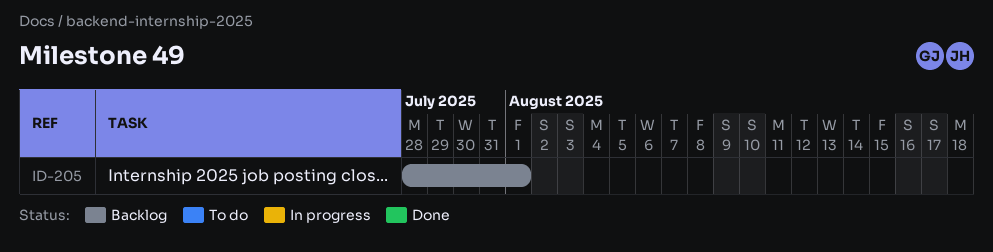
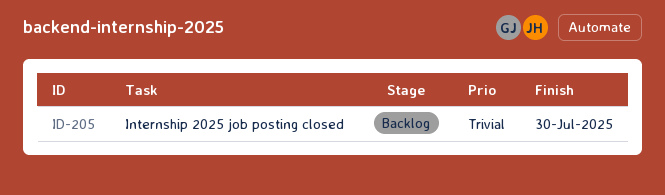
ID-205, due: Aug 1 -> Jul 30

